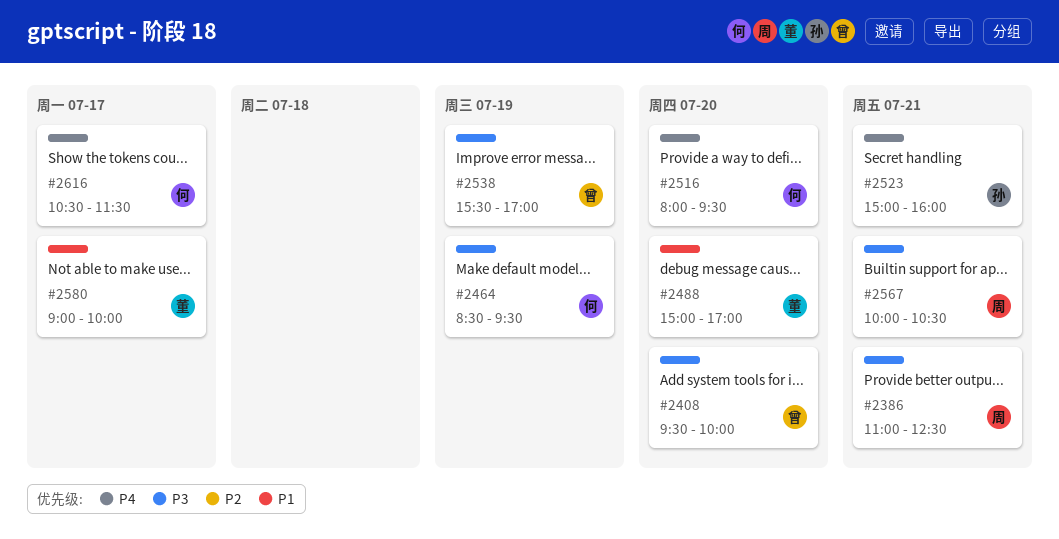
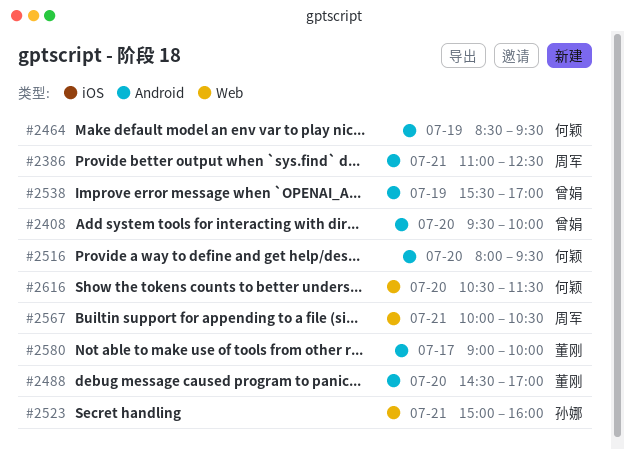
#2488, begins: 15:00 -> 14:30
#2616, day: Jul 17 -> Jul 20

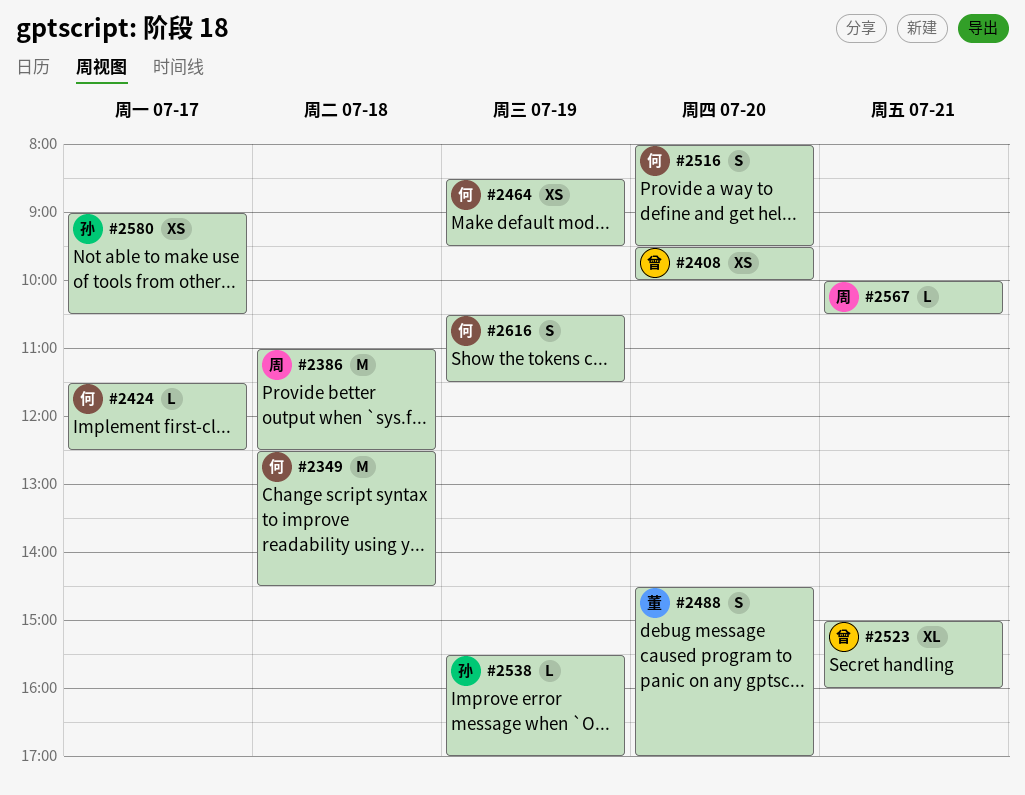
#2349: none -> present
#2386, day: Jul 21 -> Jul 18
#2424: none -> present
#2523, owner: 孙娜 -> 曾娟
#2538, owner: 曾娟 -> 孙娜
#2580, owner: 董刚 -> 孙娜
#2580, ends: 10:00 -> 10:30
#2616, day: Jul 20 -> Jul 19

